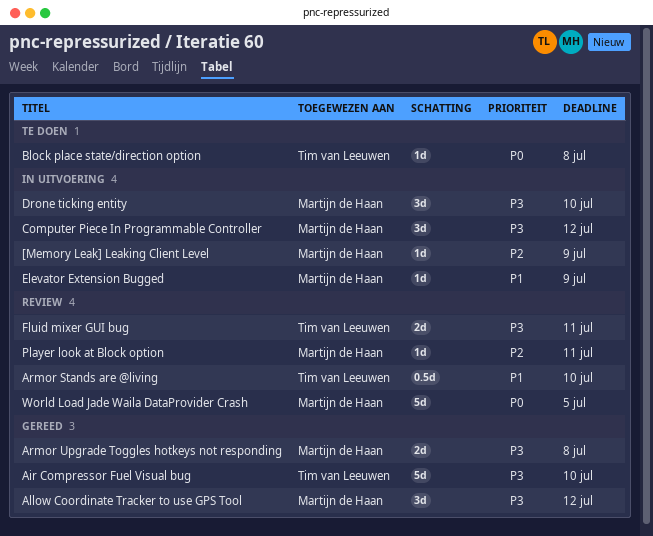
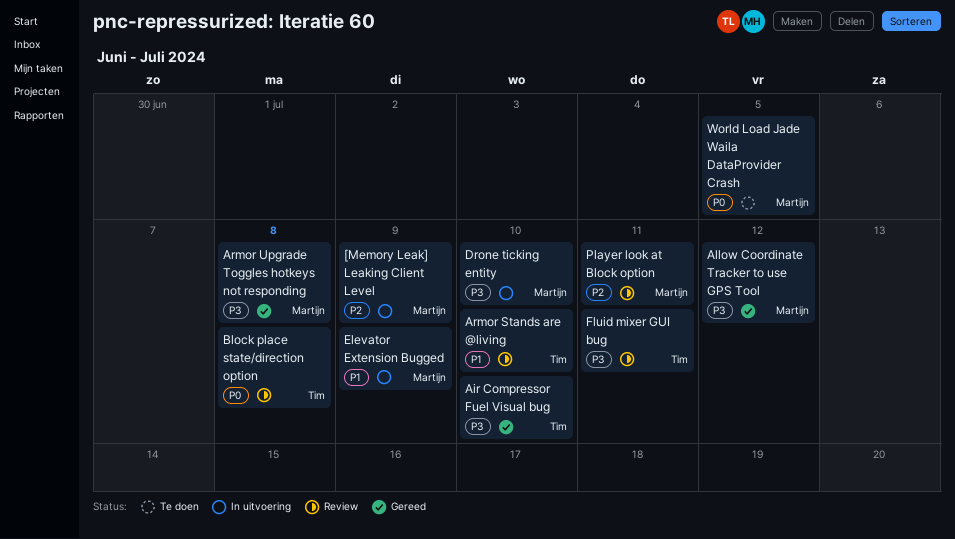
Block place state/direction option, status: Te doen -> Review
Computer Piece In Programmable Controller: present -> none
World Load Jade Waila DataProvider Crash, status: Review -> Te doen

